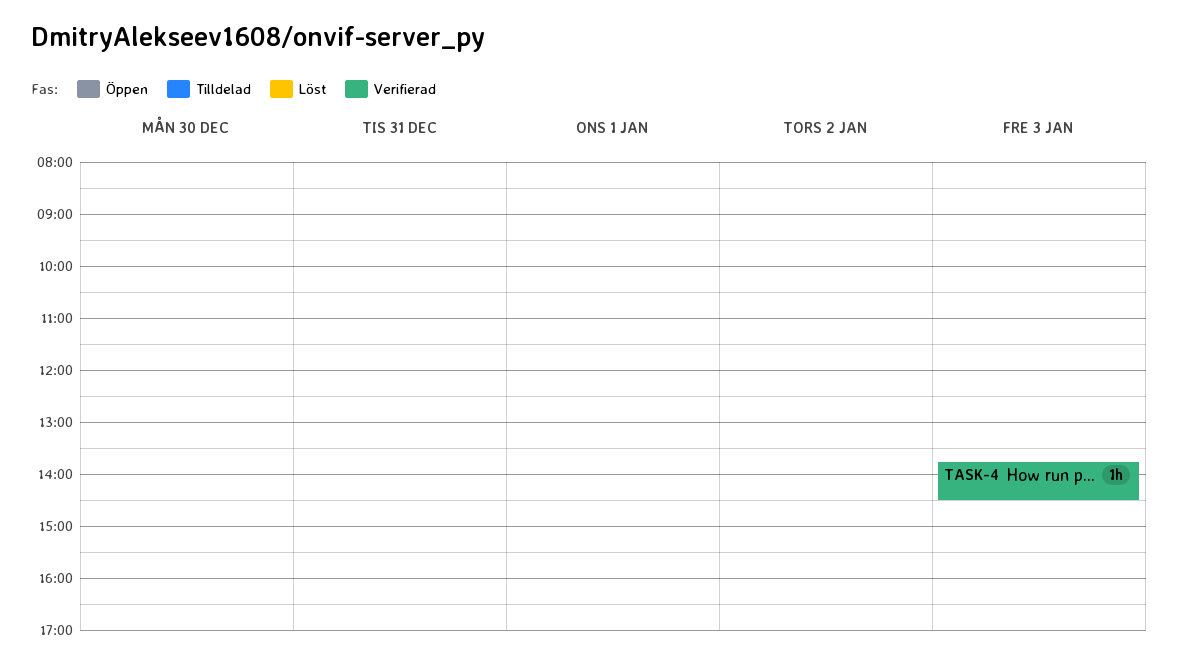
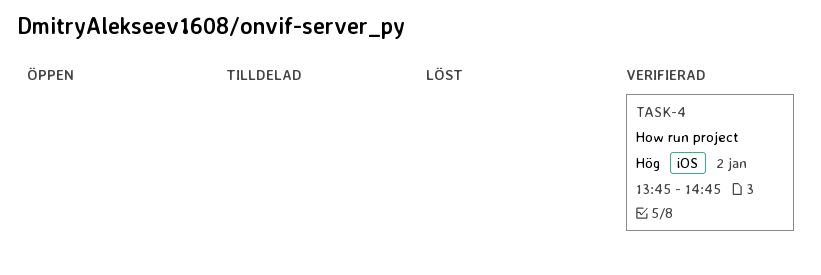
TASK-4, day: Jan 3 -> Jan 2
TASK-4, ends: 14:30 -> 14:45

